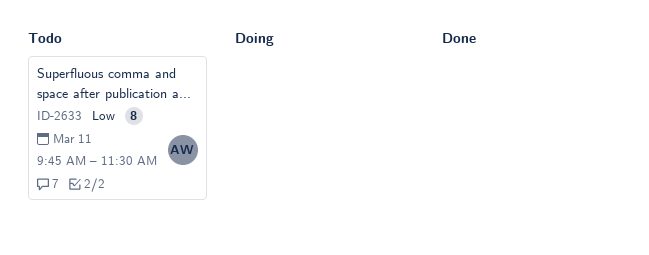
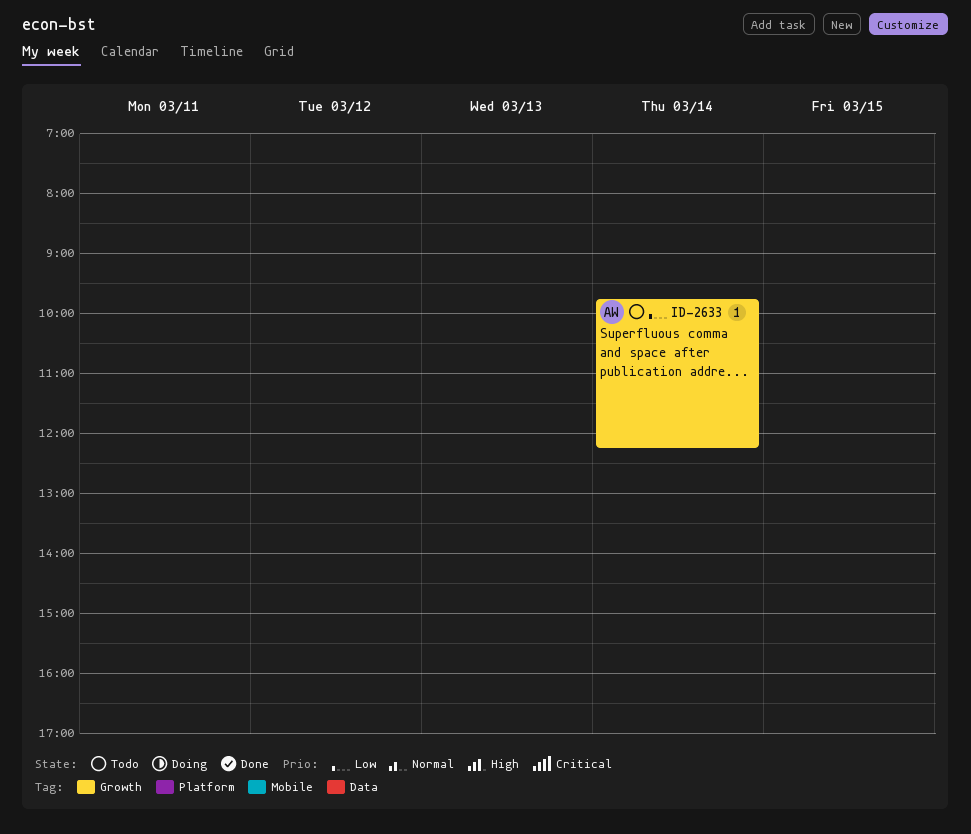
ID-2633, estimate: 8 -> 1
ID-2633, day: Mar 11 -> Mar 14
ID-2633, ends: 11:30 -> 12:15

